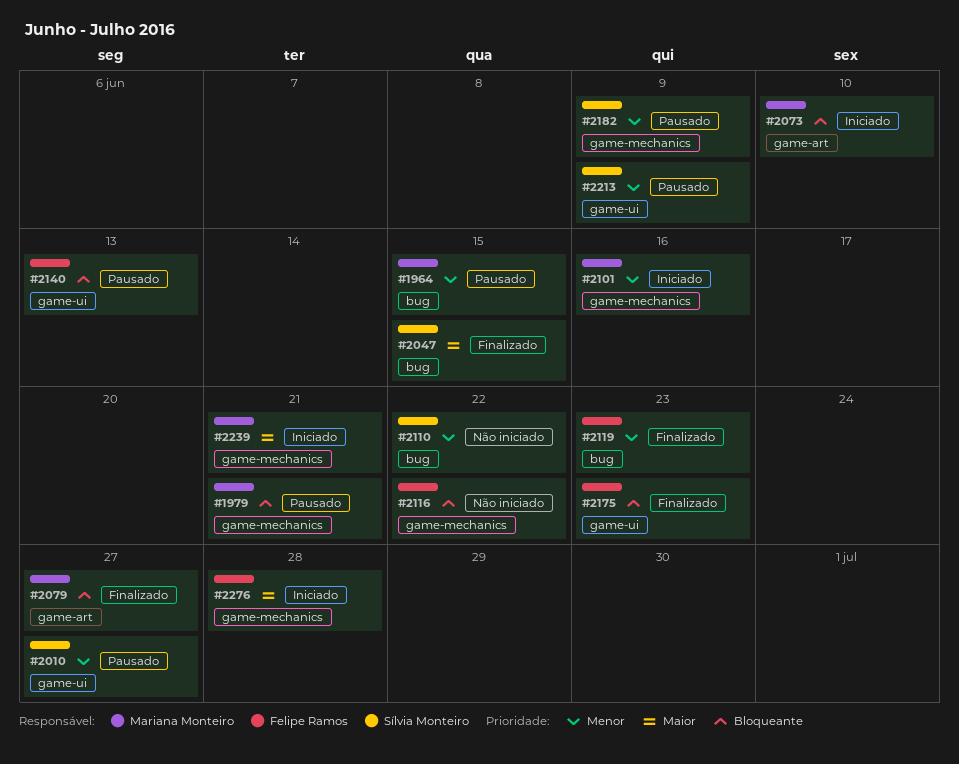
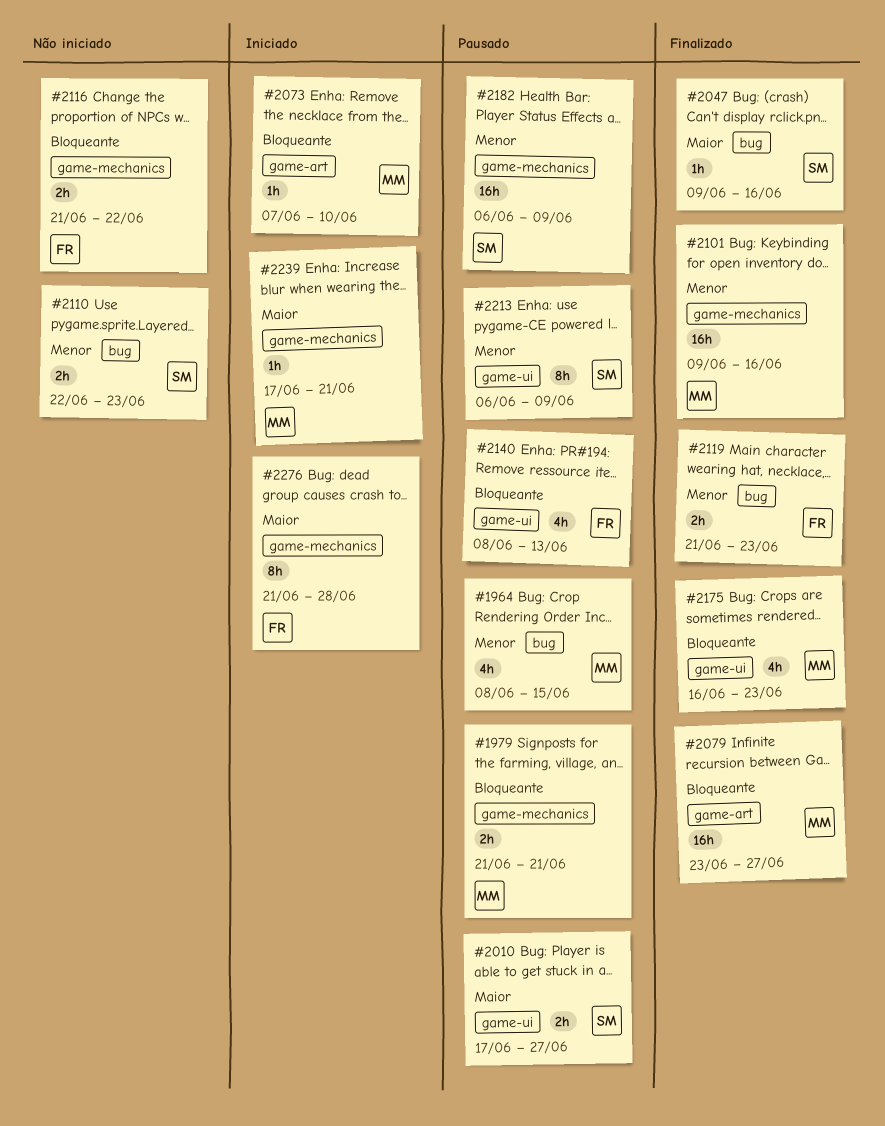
#2010, priority: Menor -> Maior
#2047, due: Jun 15 -> Jun 16
#2101, status: Iniciado -> Finalizado
#2110, due: Jun 22 -> Jun 23
#2175, owner: Felipe Ramos -> Mariana Monteiro

